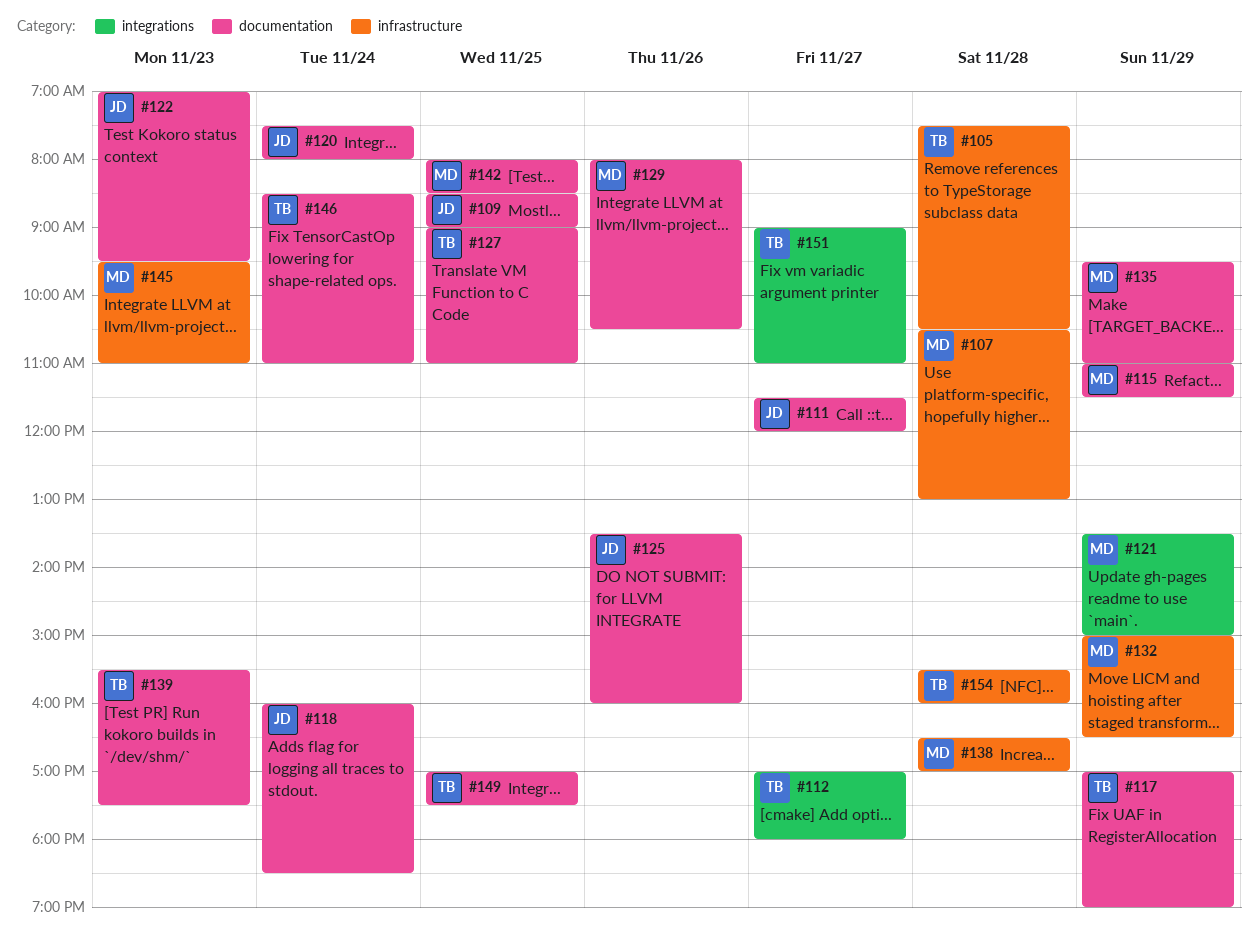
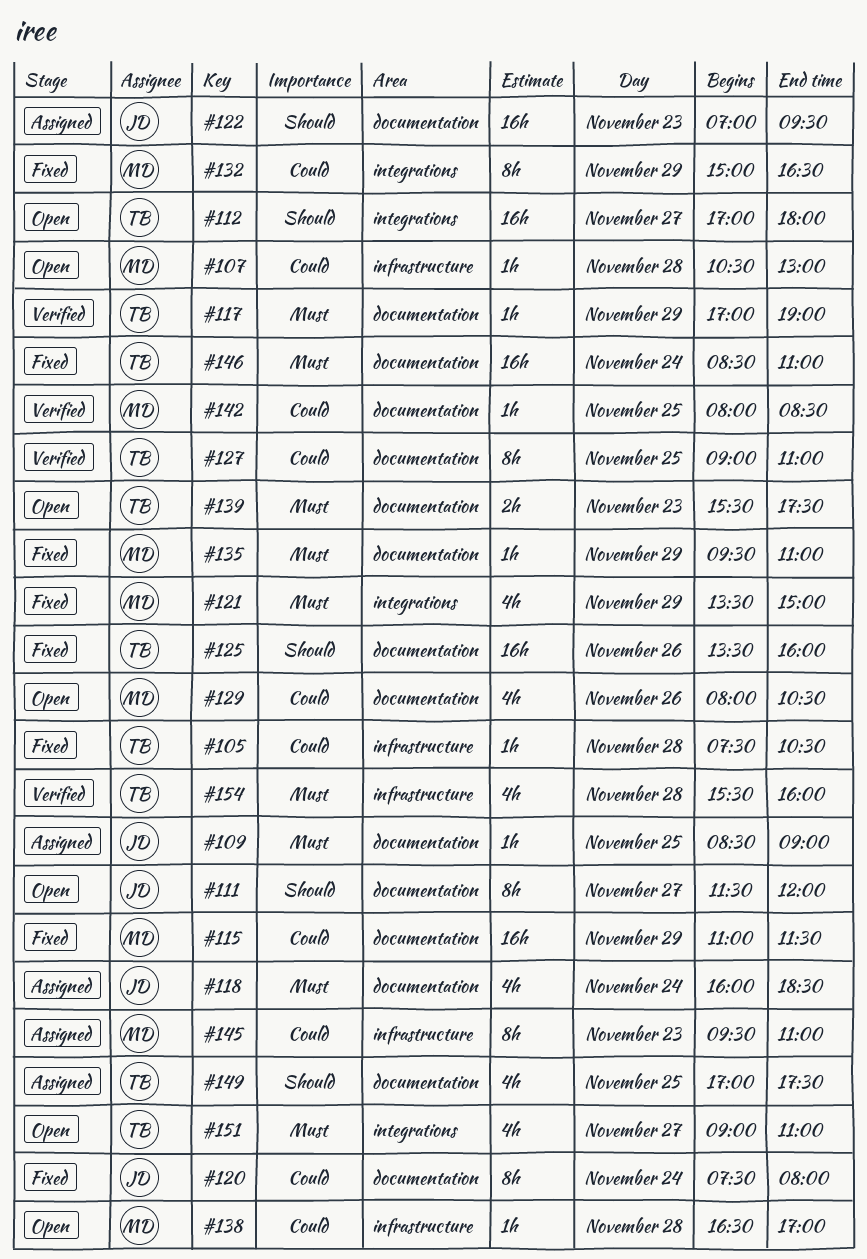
#125, owner: JD -> TB
#132, label: infrastructure -> integrations

